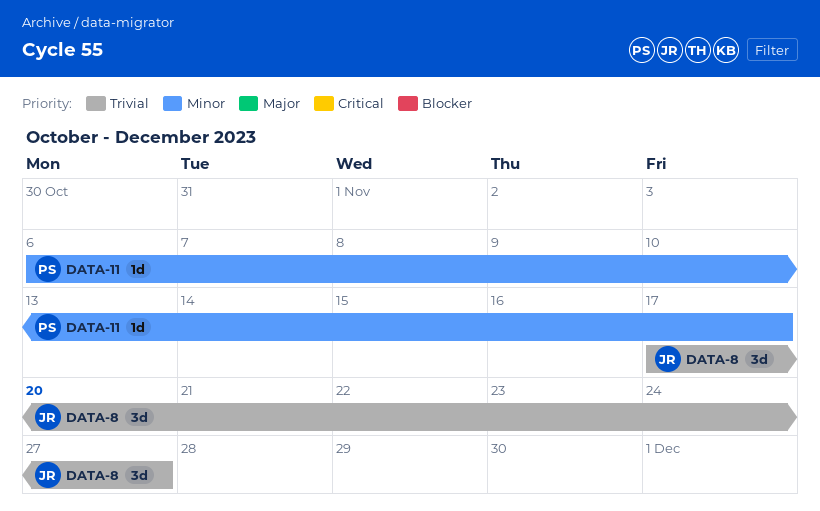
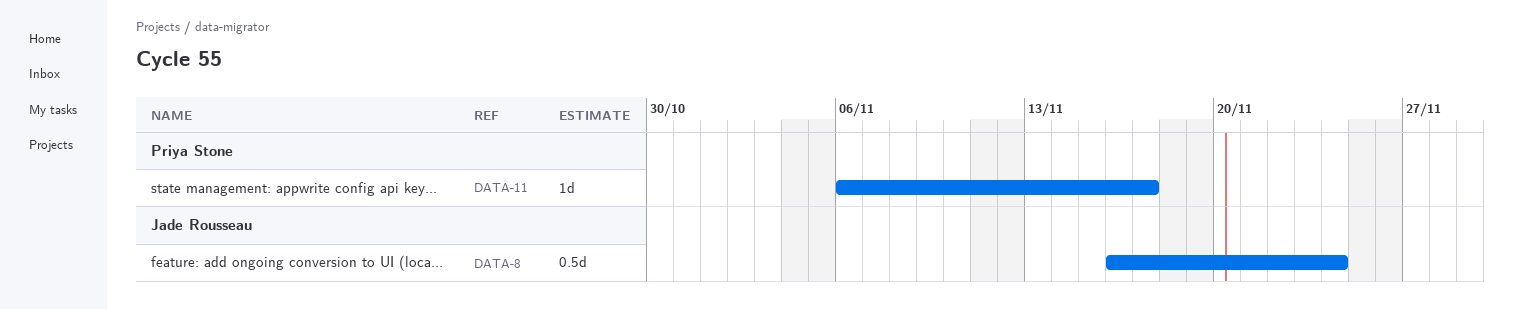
DATA-8, estimate: 3d -> 0.5d
DATA-8, start: Nov 17 -> Nov 16
DATA-8, due: Nov 27 -> Nov 24

